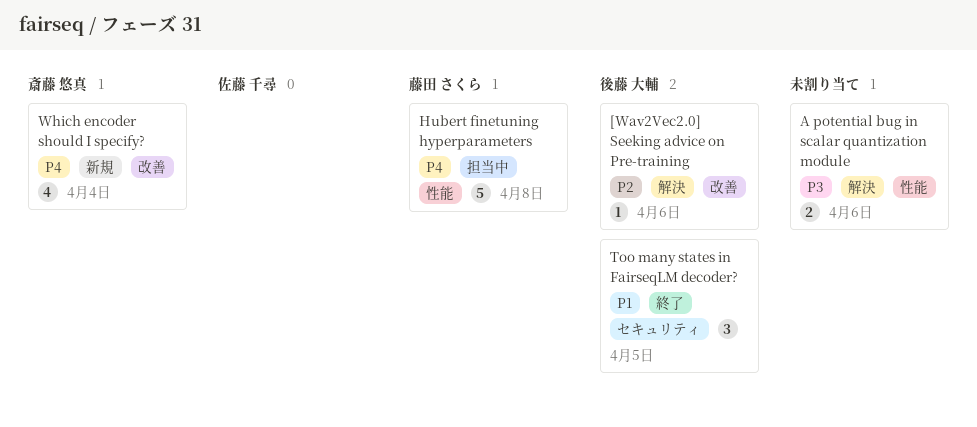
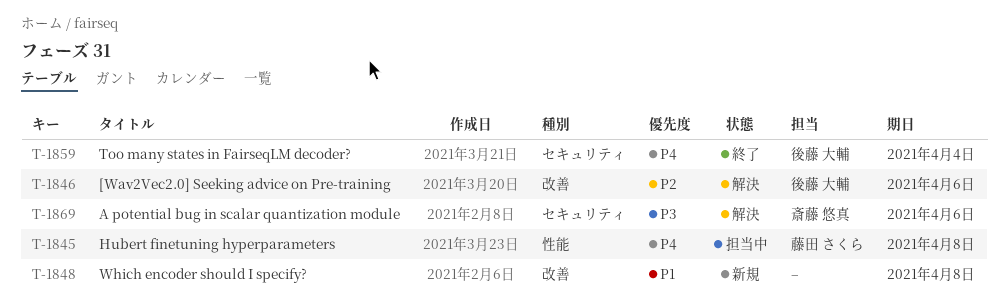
A potential bug in scalar quantization module, owner: none -> 斎藤 悠真
A potential bug in scalar quantization module, label: 性能 -> セキュリティ
Too many states in FairseqLM decoder?, priority: P1 -> P4
Too many states in FairseqLM decoder?, due: Apr 5 -> Apr 4
Which encoder should I specify?, owner: 斎藤 悠真 -> none
Which encoder should I specify?, priority: P4 -> P1
Which encoder should I specify?, due: Apr 4 -> Apr 8

